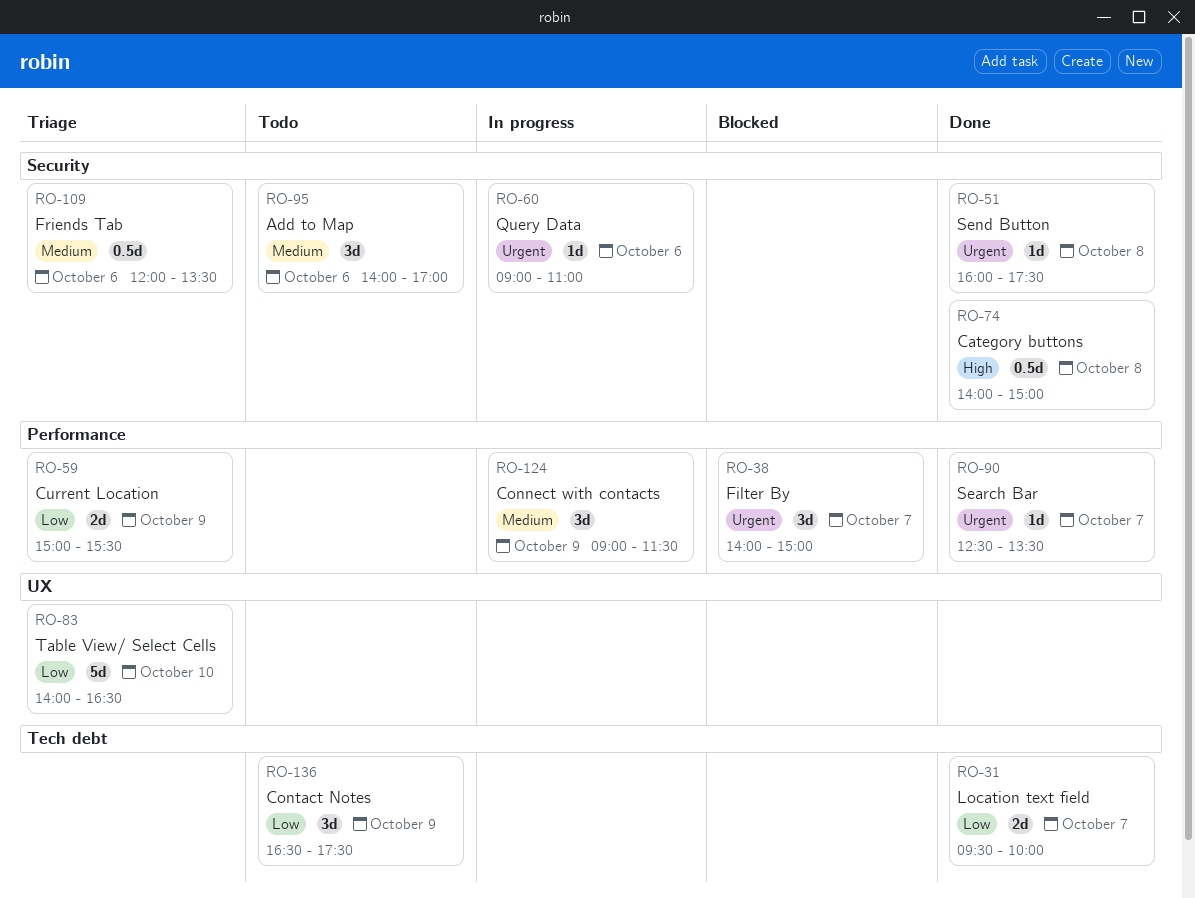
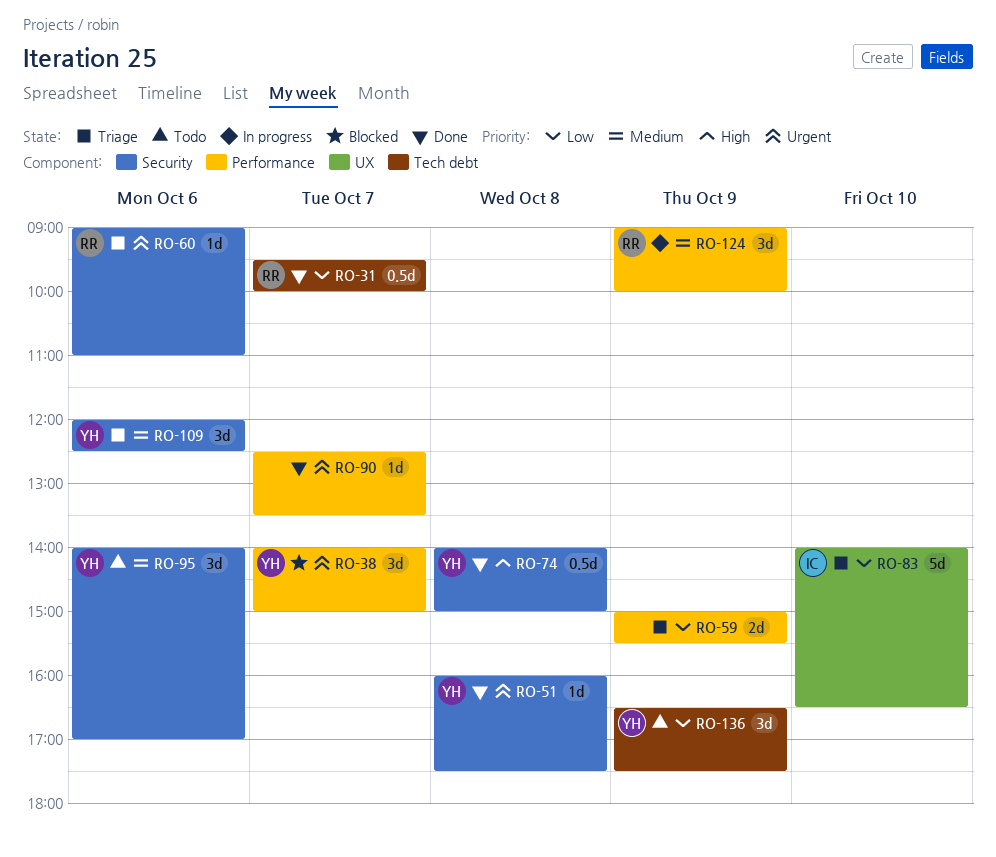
RO-31, estimate: 2d -> 0.5d
RO-60, status: In progress -> Triage
RO-109, estimate: 0.5d -> 3d
RO-109, ends: 13:30 -> 12:30
RO-124, ends: 11:30 -> 10:00

